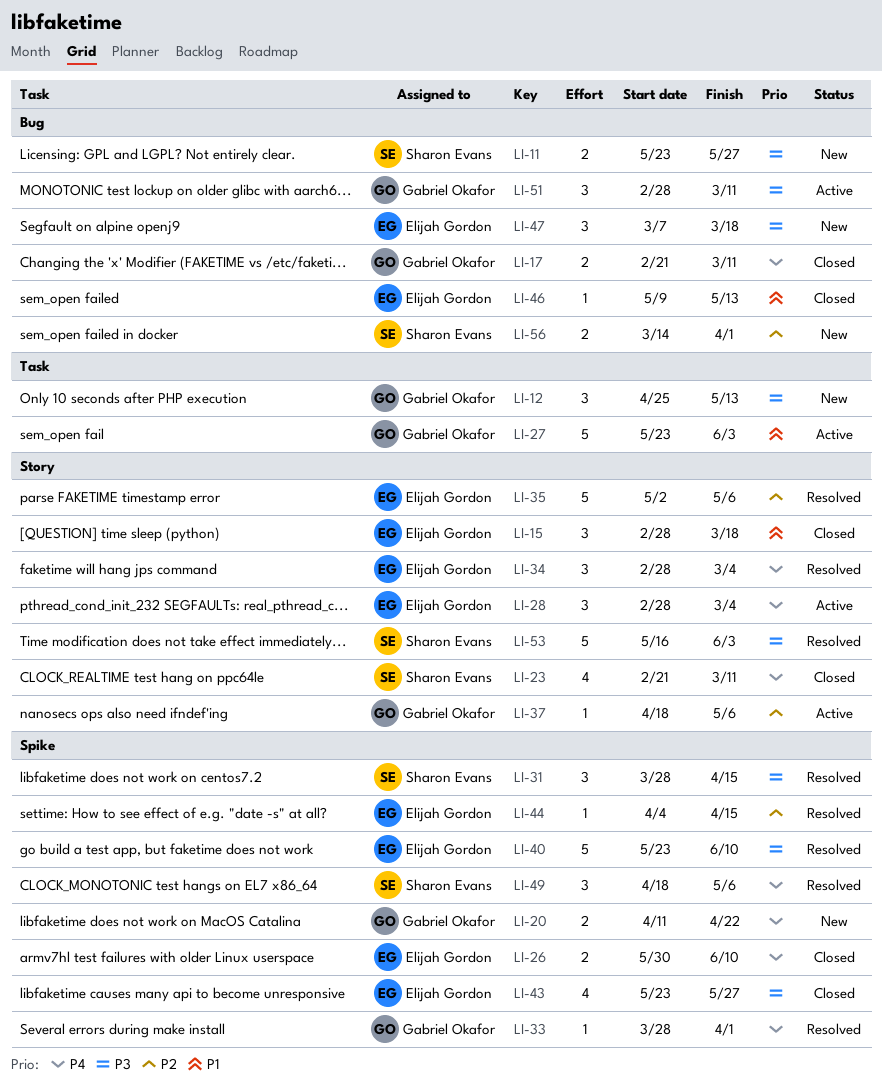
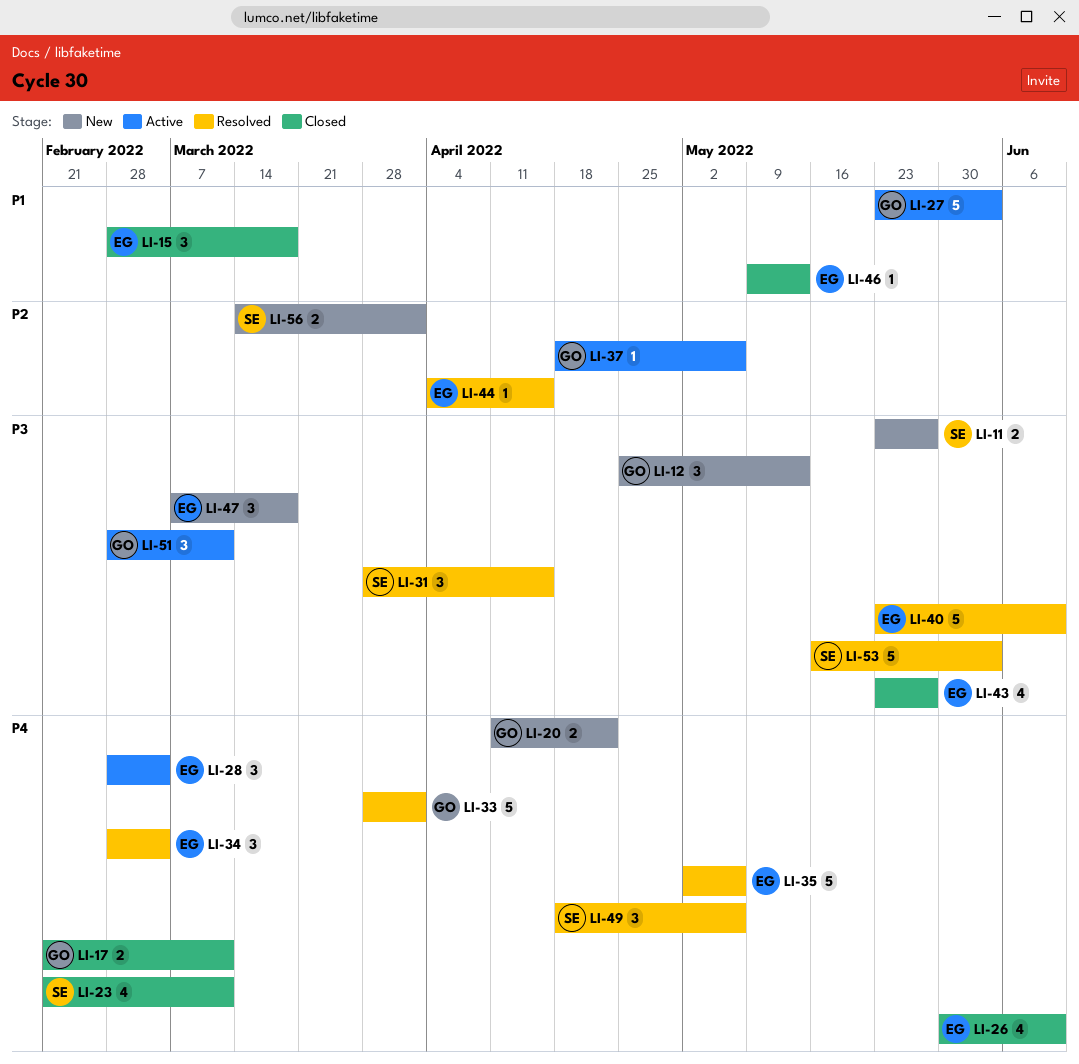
LI-26, estimate: 2 -> 4
LI-33, estimate: 1 -> 5
LI-35, priority: P2 -> P4

